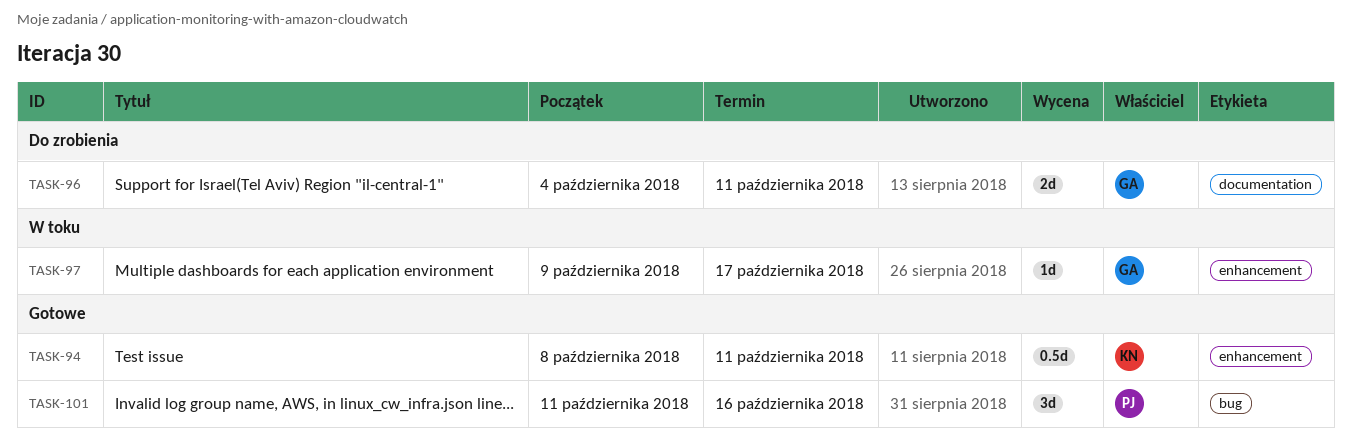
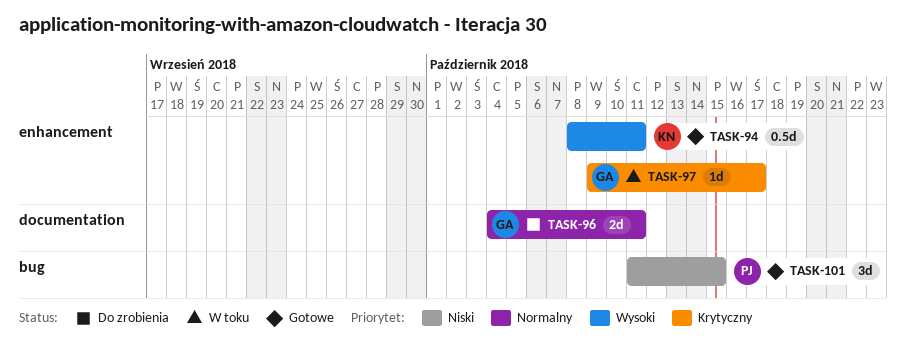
TASK-101, due: Oct 16 -> Oct 15

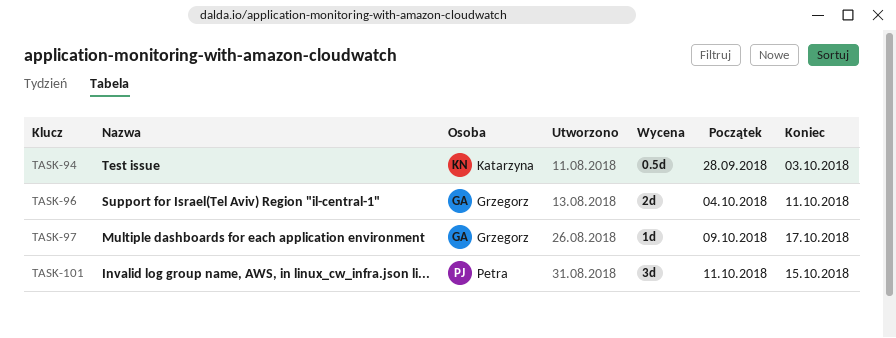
TASK-94, start: Oct 8 -> Sep 28
TASK-94, due: Oct 11 -> Oct 3

